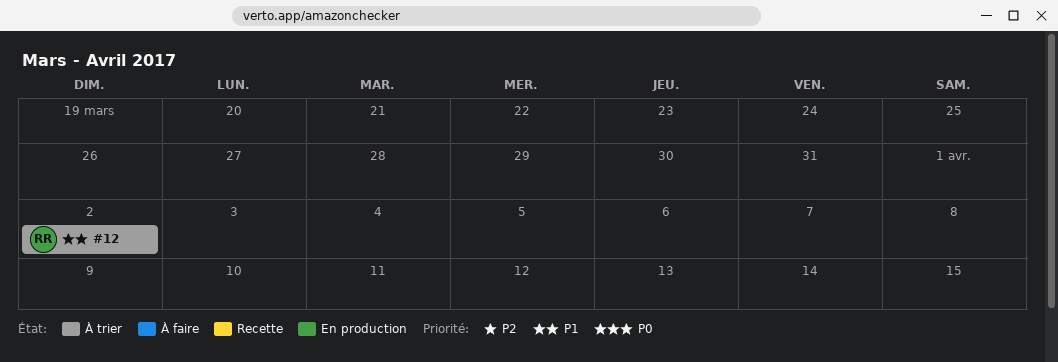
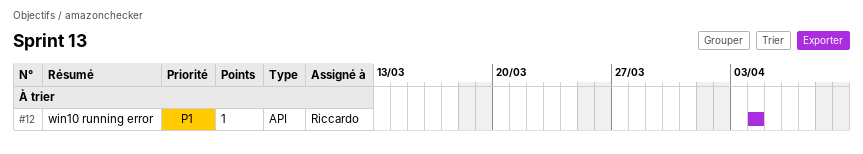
#12, start: Apr 2 -> Apr 4
#12, due: Apr 2 -> Apr 4

